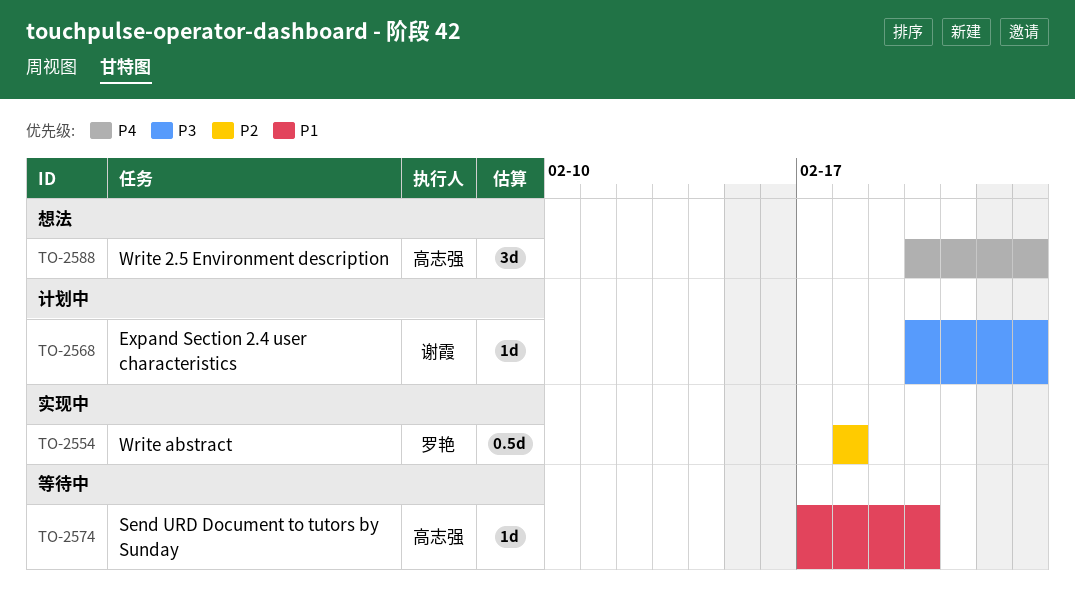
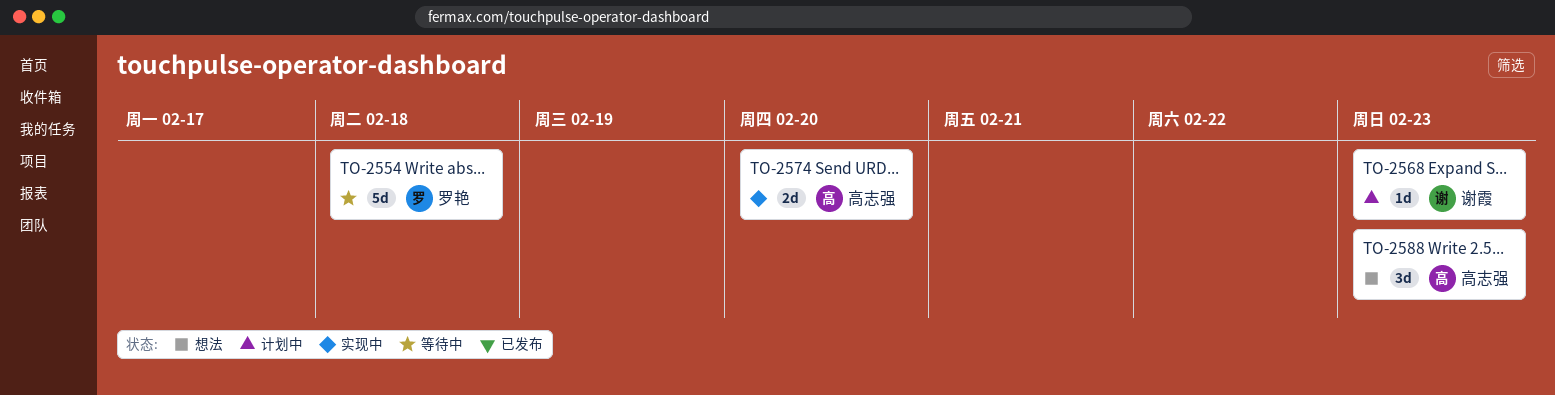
TO-2554, status: 实现中 -> 等待中
TO-2554, estimate: 0.5d -> 5d
TO-2574, status: 等待中 -> 实现中
TO-2574, estimate: 1d -> 2d

